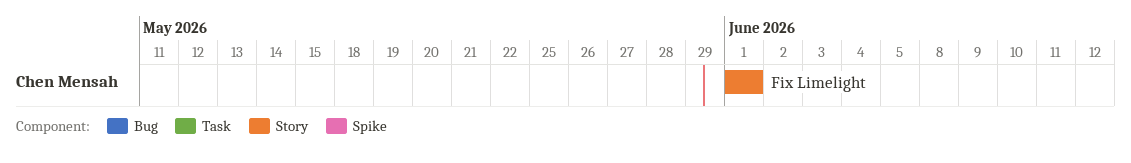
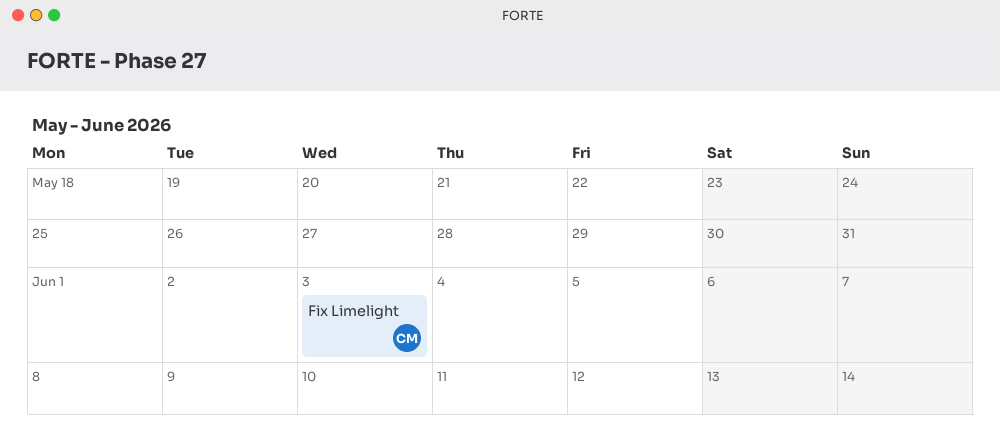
Fix Limelight, due: Jun 1 -> Jun 3

